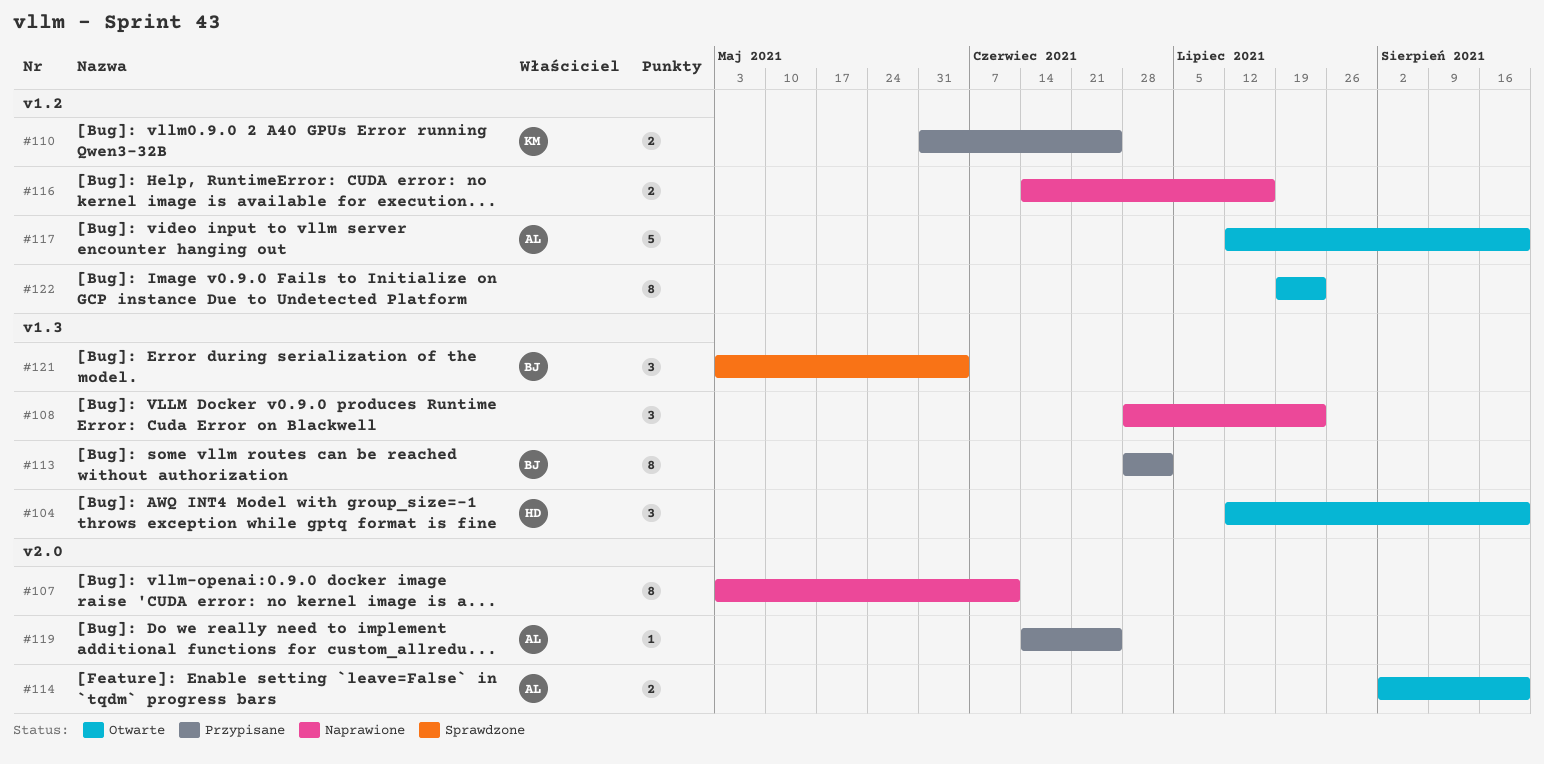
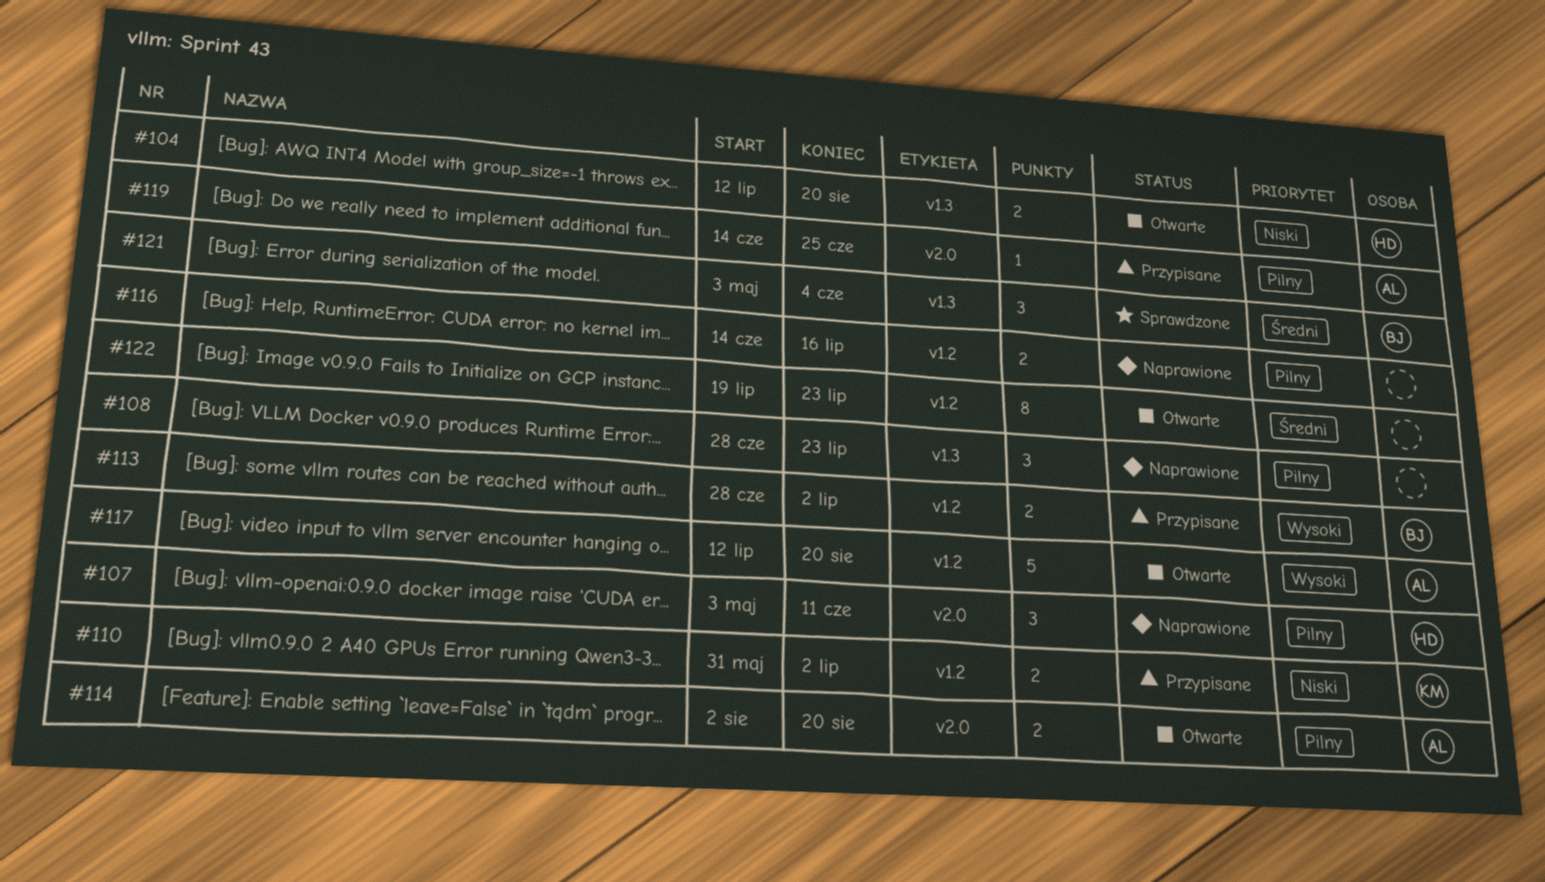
#104, estimate: 3 -> 2
#107, owner: none -> HD
#107, estimate: 8 -> 3
#110, due: Jun 25 -> Jul 2
#113, label: v1.3 -> v1.2
#113, estimate: 8 -> 2

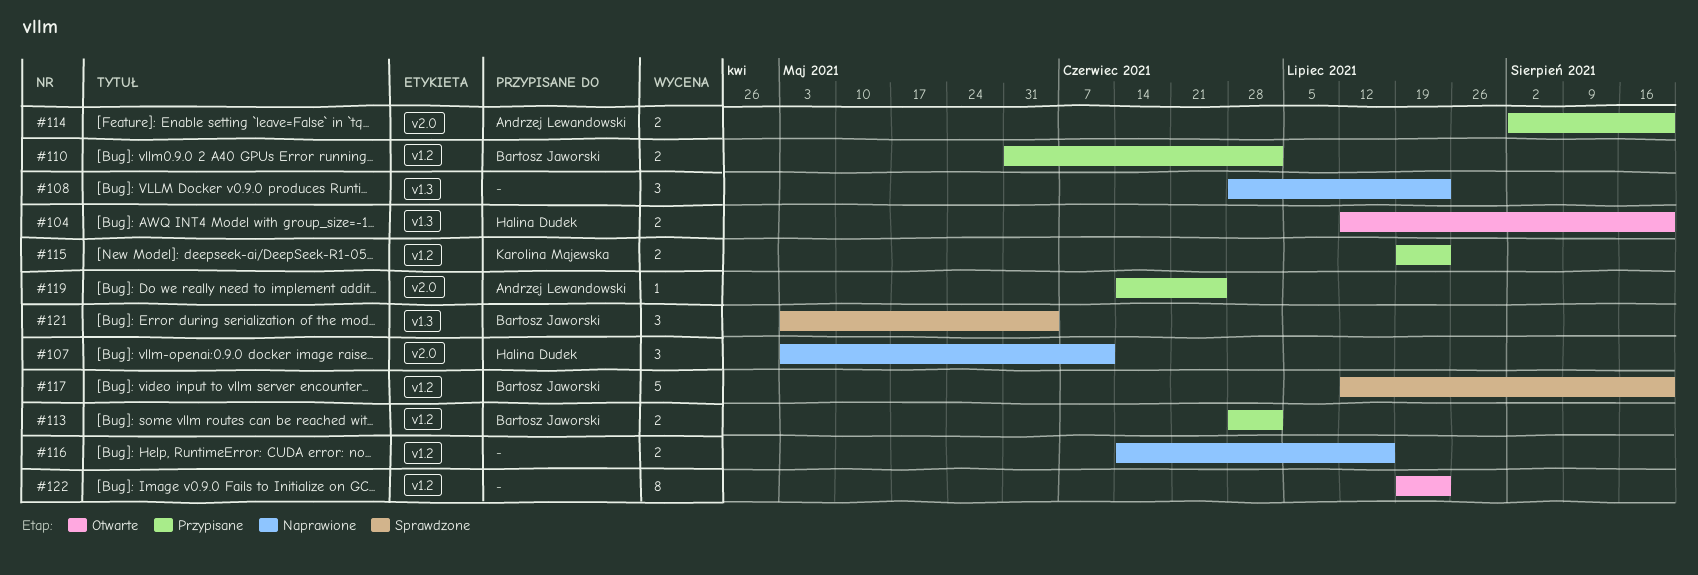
#110, owner: Karolina Majewska -> Bartosz Jaworski
#114, status: Otwarte -> Przypisane
#115: none -> present
#117, status: Otwarte -> Sprawdzone
#117, owner: Andrzej Lewandowski -> Bartosz Jaworski

